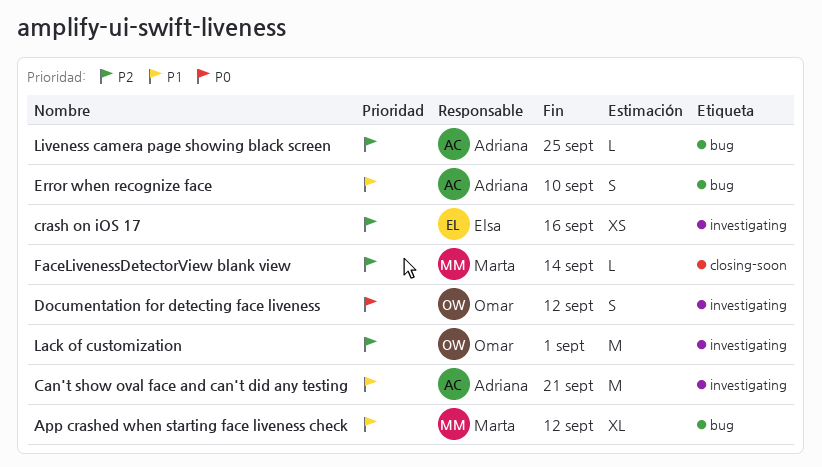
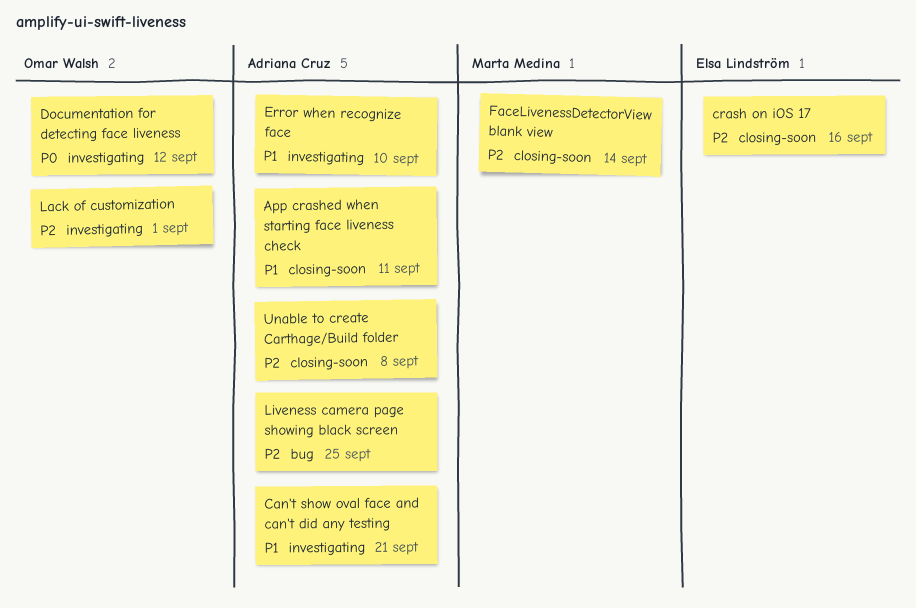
App crashed when starting face liveness check, owner: Marta Medina -> Adriana Cruz
App crashed when starting face liveness check, label: bug -> closing-soon
App crashed when starting face liveness check, due: Sep 12 -> Sep 11
crash on iOS 17, label: investigating -> closing-soon
Error when recognize face, label: bug -> investigating
Unable to create Carthage/Build folder: none -> present

